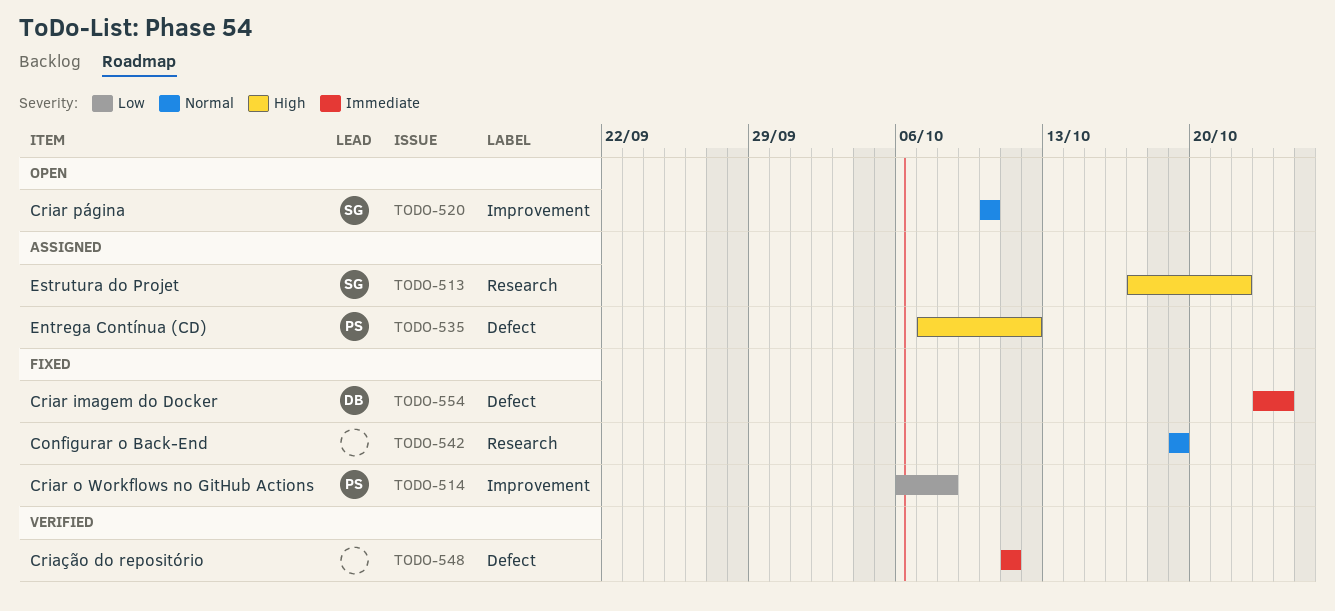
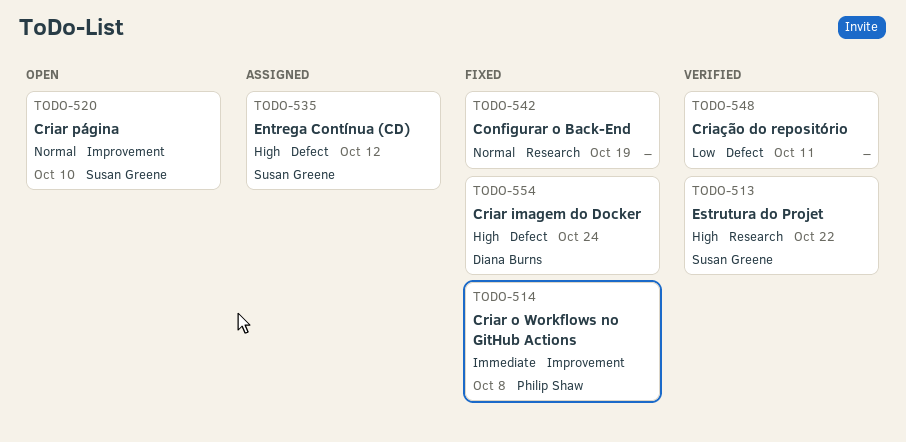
TODO-513, status: Assigned -> Verified
TODO-514, priority: Low -> Immediate
TODO-535, owner: Philip Shaw -> Susan Greene
TODO-548, priority: Immediate -> Low
TODO-554, priority: Immediate -> High

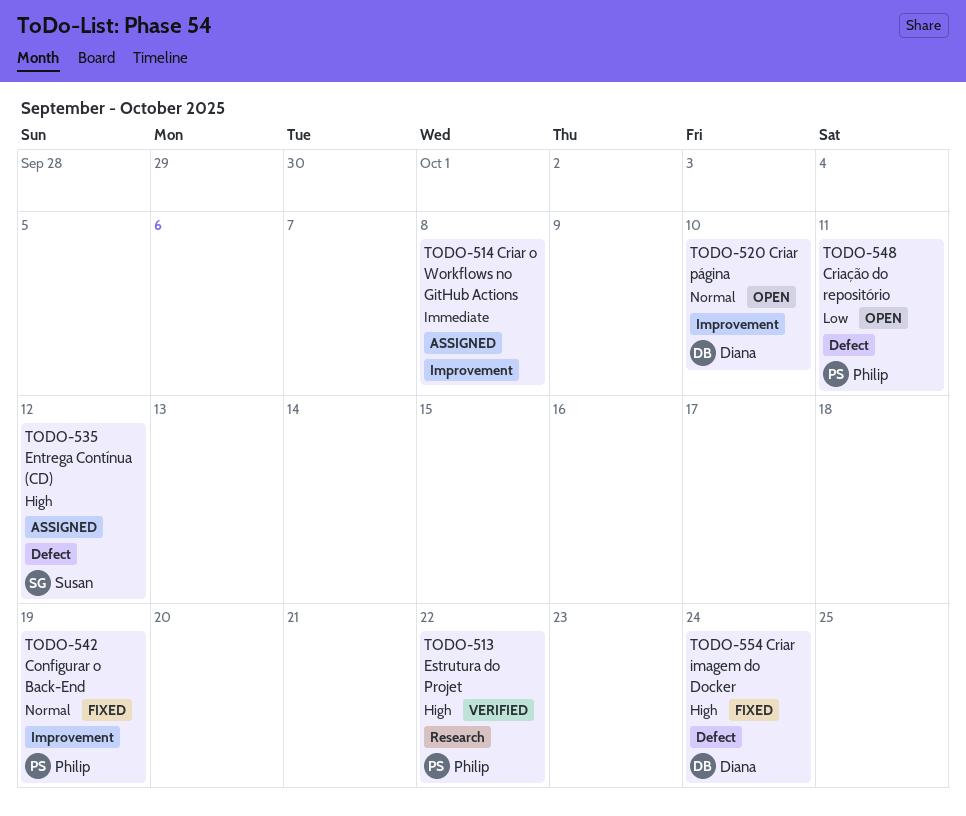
TODO-513, owner: Susan Greene -> Philip Shaw
TODO-514, status: Fixed -> Assigned
TODO-514, owner: Philip Shaw -> none
TODO-520, owner: Susan Greene -> Diana Burns
TODO-542, owner: none -> Philip Shaw
TODO-542, label: Research -> Improvement
TODO-548, status: Verified -> Open
TODO-548, owner: none -> Philip Shaw

